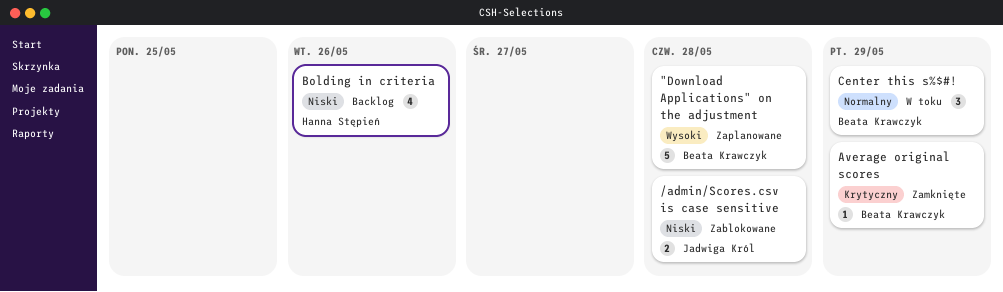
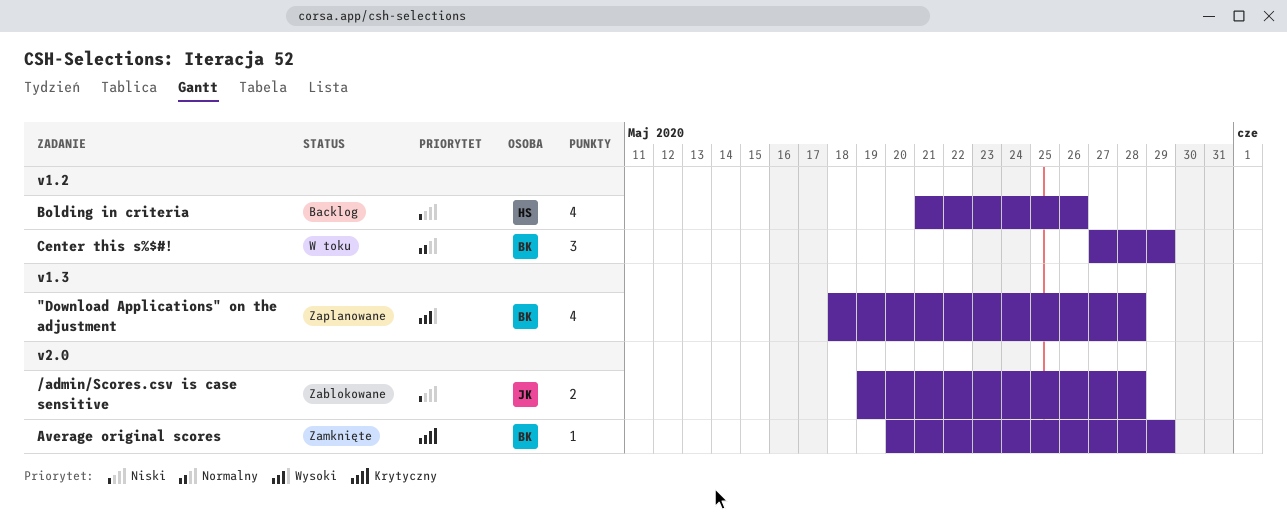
"Download Applications" on the adjustment, estimate: 5 -> 4

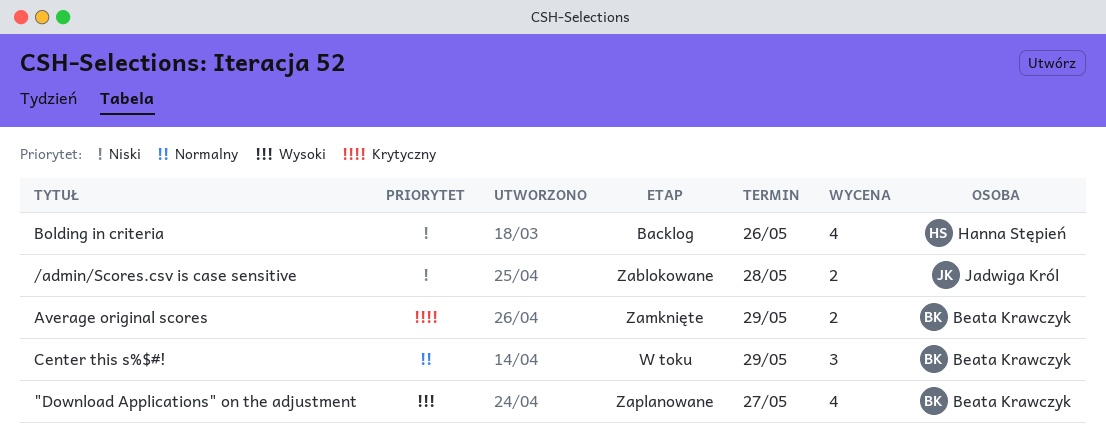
"Download Applications" on the adjustment, due: May 28 -> May 27
Average original scores, estimate: 1 -> 2

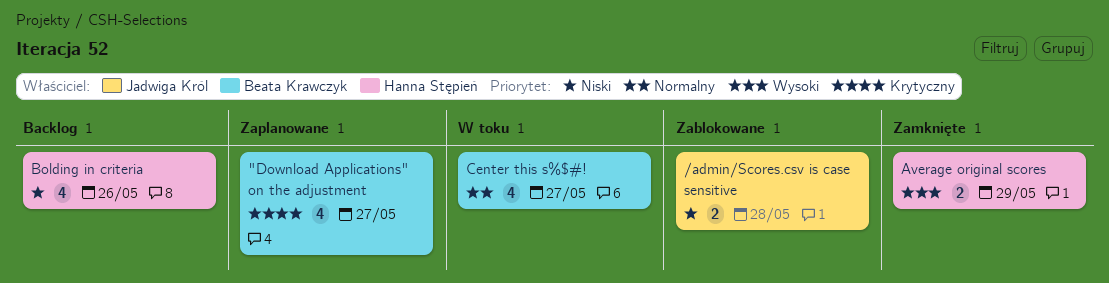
"Download Applications" on the adjustment, priority: Wysoki -> Krytyczny
Average original scores, owner: Beata Krawczyk -> Hanna Stępień
Average original scores, priority: Krytyczny -> Wysoki
Center this s%$#!, estimate: 3 -> 4
Center this s%$#!, due: May 29 -> May 27

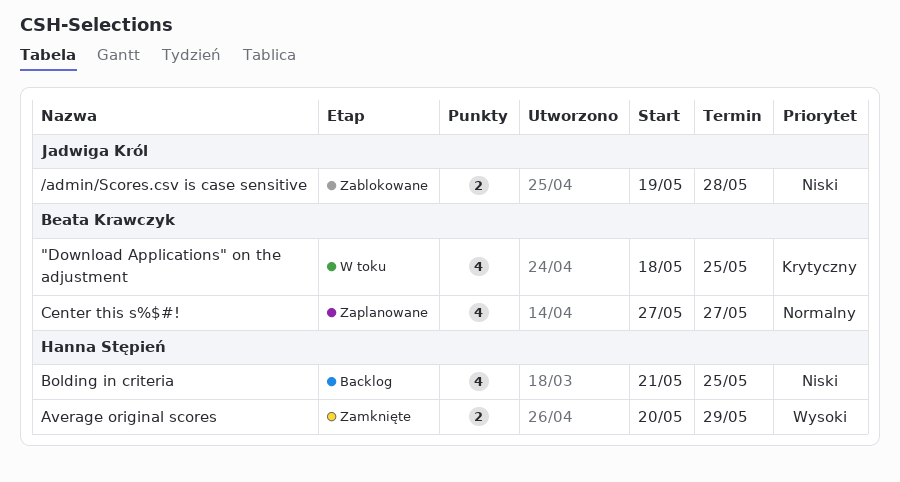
"Download Applications" on the adjustment, status: Zaplanowane -> W toku
"Download Applications" on the adjustment, due: May 27 -> May 25
Bolding in criteria, due: May 26 -> May 25
Center this s%$#!, status: W toku -> Zaplanowane

